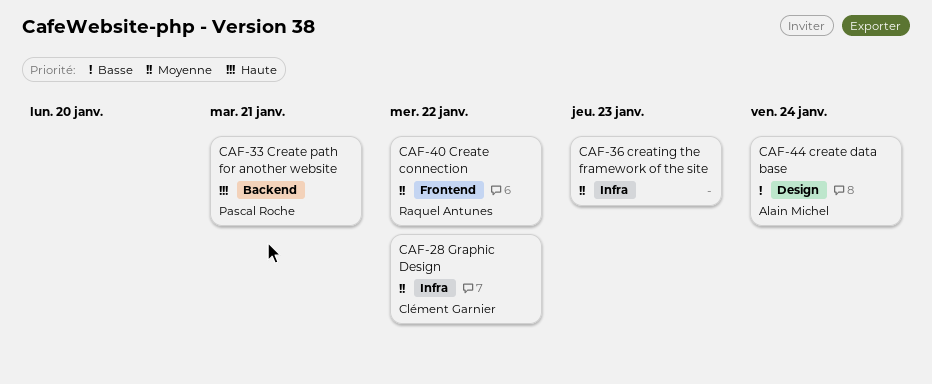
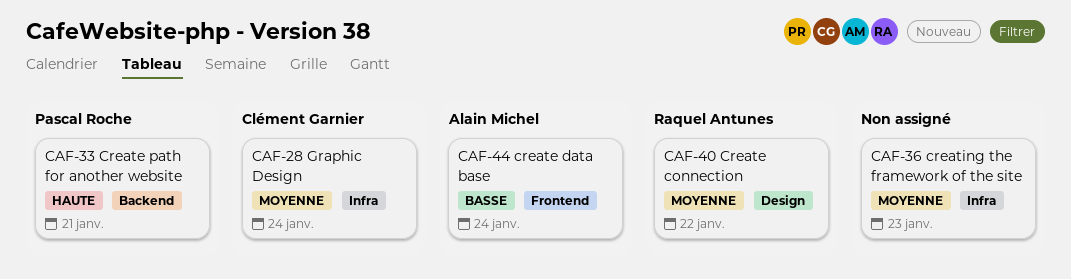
CAF-28, due: Jan 22 -> Jan 24
CAF-40, label: Frontend -> Design
CAF-44, label: Design -> Frontend

